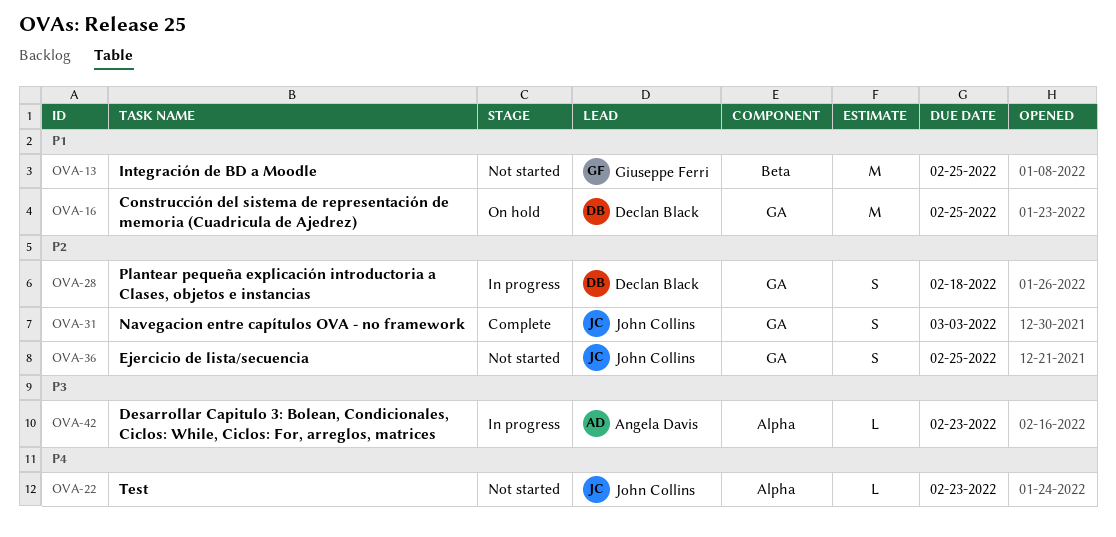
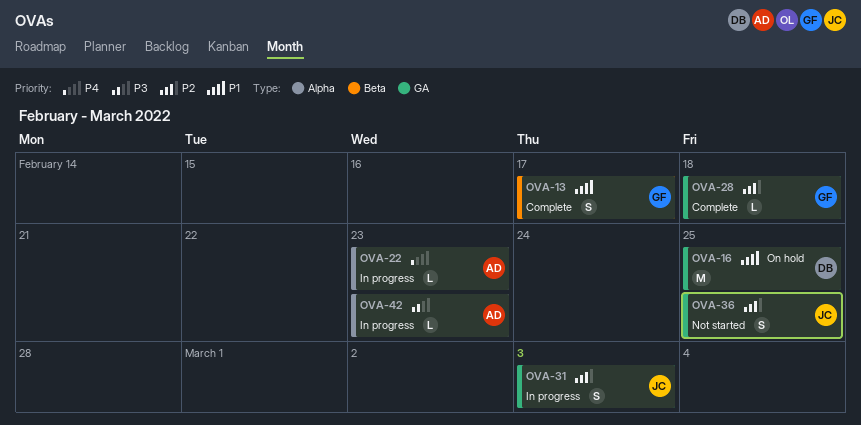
OVA-13, status: Not started -> Complete
OVA-13, estimate: M -> S
OVA-13, due: Feb 25 -> Feb 17
OVA-22, status: Not started -> In progress
OVA-22, owner: John Collins -> Angela Davis
OVA-28, status: In progress -> Complete
OVA-28, owner: Declan Black -> Giuseppe Ferri
OVA-28, estimate: S -> L
OVA-31, status: Complete -> In progress

